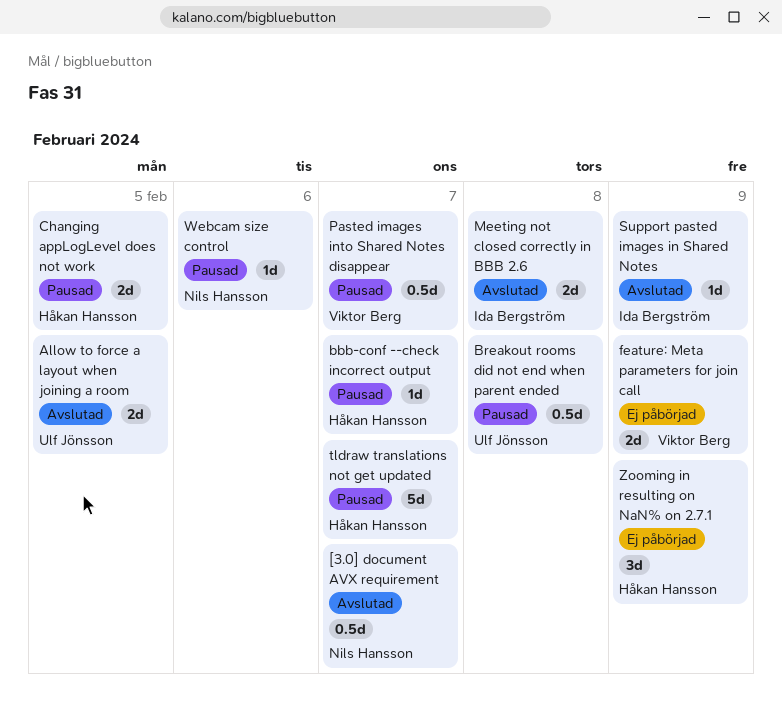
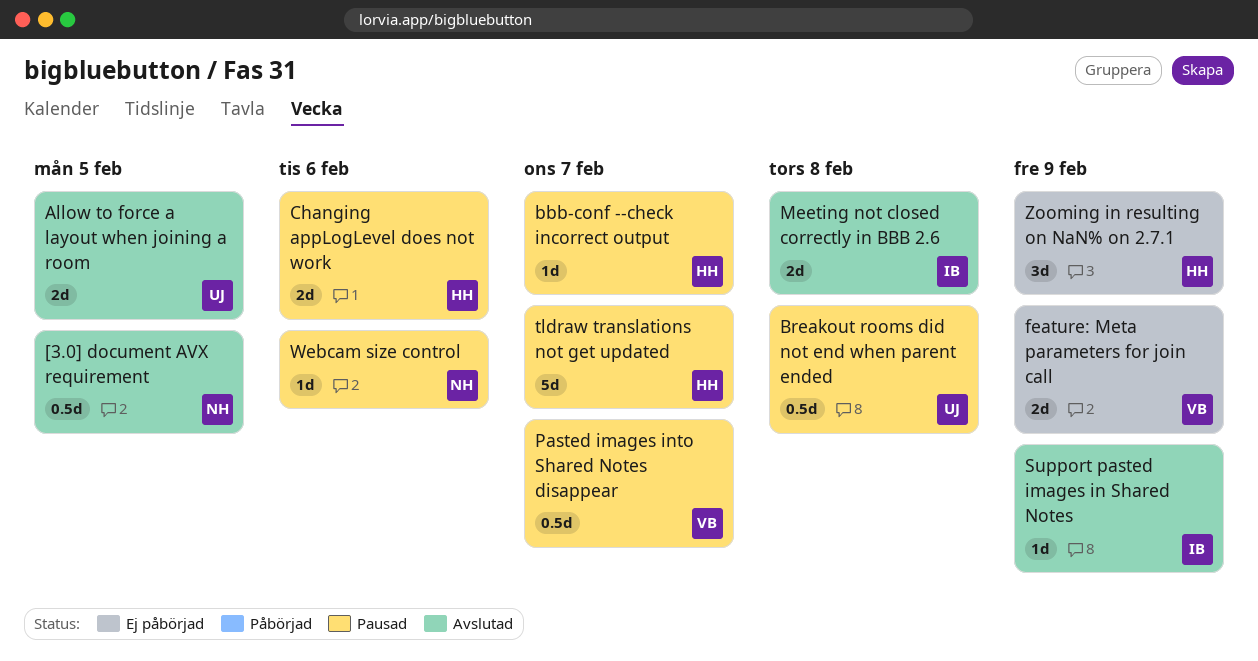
[3.0] document AVX requirement, due: Feb 7 -> Feb 5
Changing appLogLevel does not work, due: Feb 5 -> Feb 6

